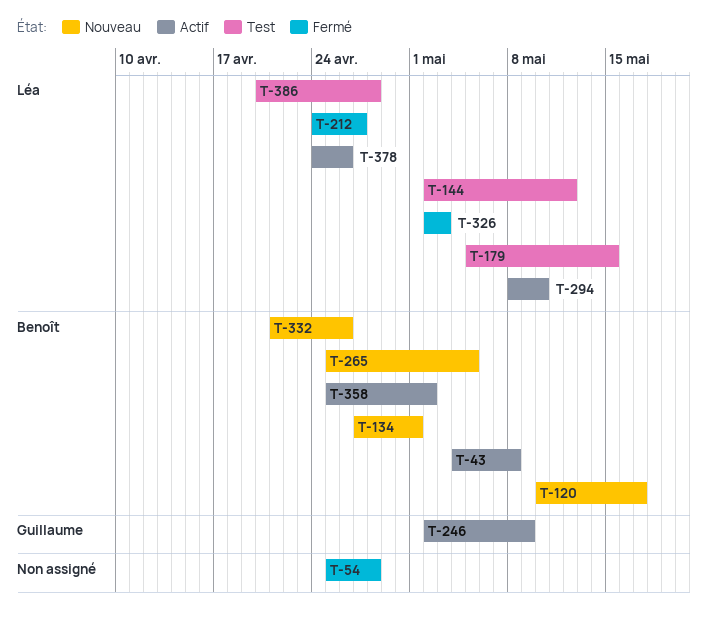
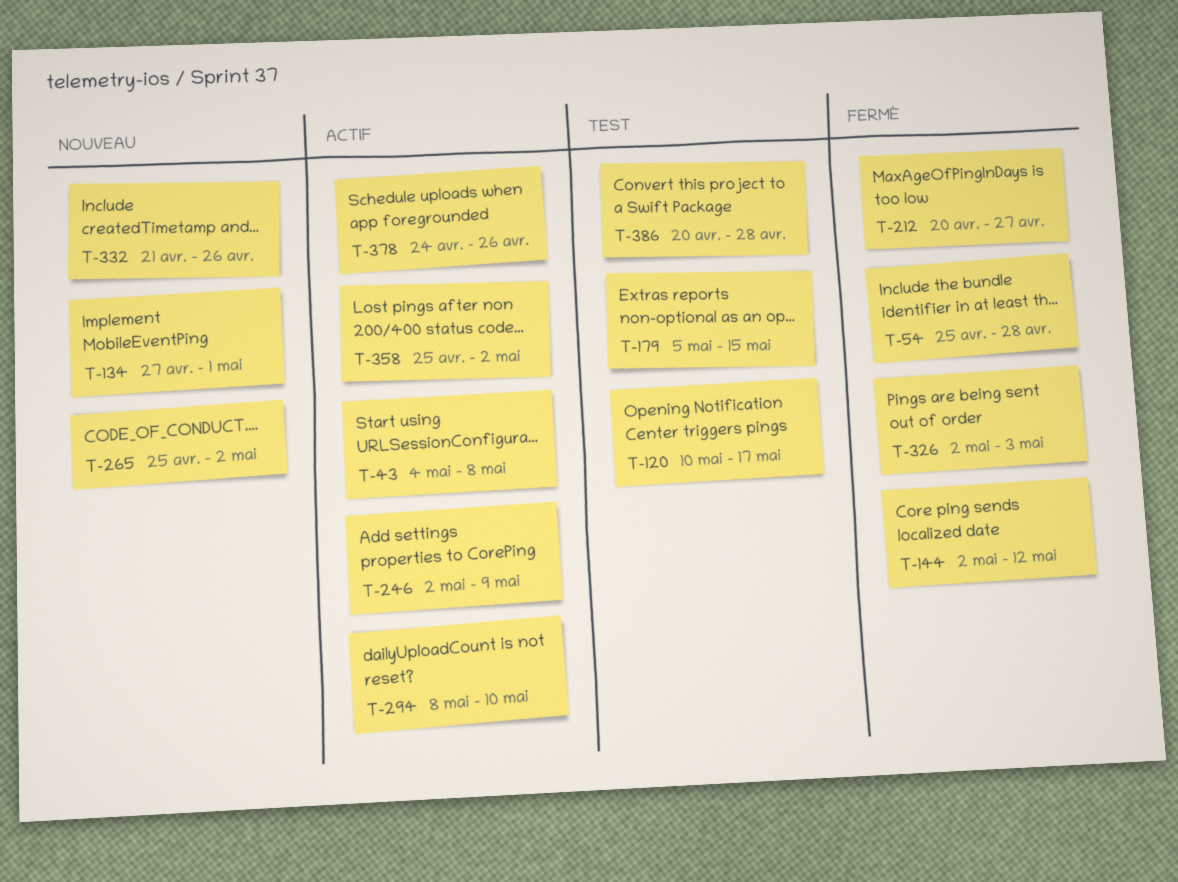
T-120, status: Nouveau -> Test
T-144, status: Test -> Fermé
T-212, start: Apr 24 -> Apr 20
T-265, due: May 5 -> May 2

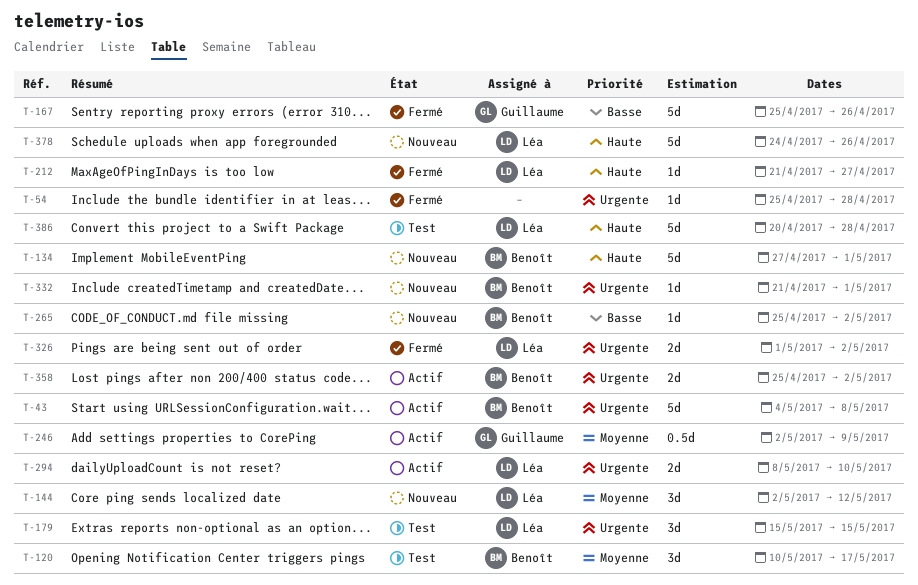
T-144, status: Fermé -> Nouveau
T-167: none -> present
T-179, start: May 5 -> May 15
T-212, start: Apr 20 -> Apr 21
T-326, start: May 2 -> May 1
T-326, due: May 3 -> May 2
T-332, due: Apr 26 -> May 1
T-378, status: Actif -> Nouveau

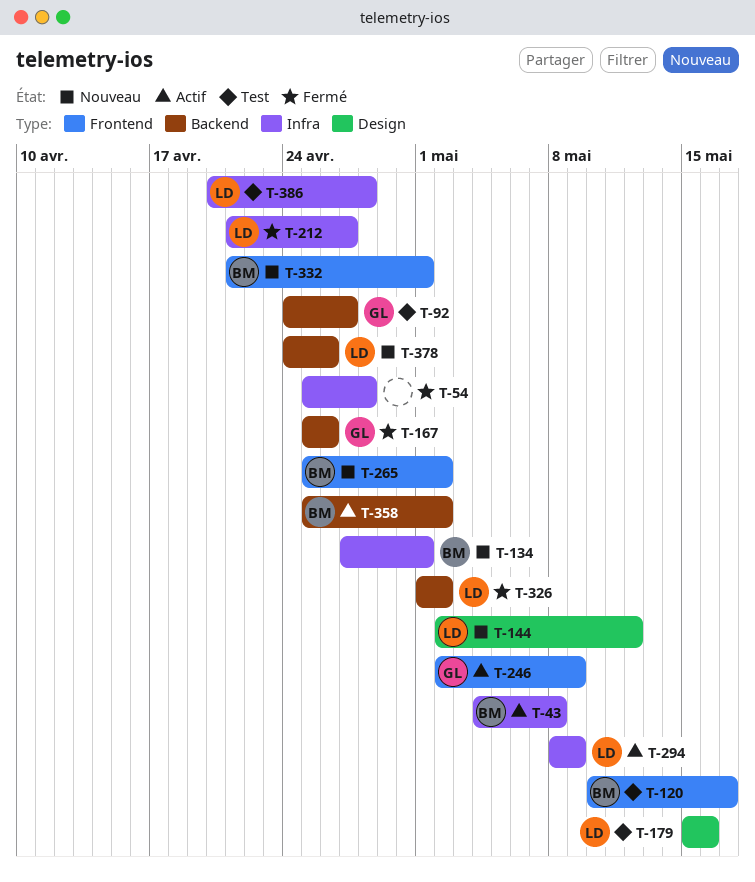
T-92: none -> present
T-179, due: May 15 -> May 16
T-294, due: May 10 -> May 9

